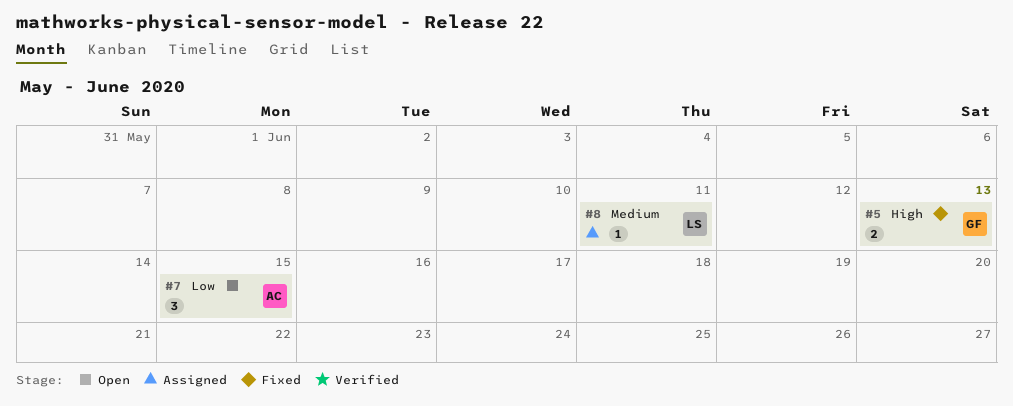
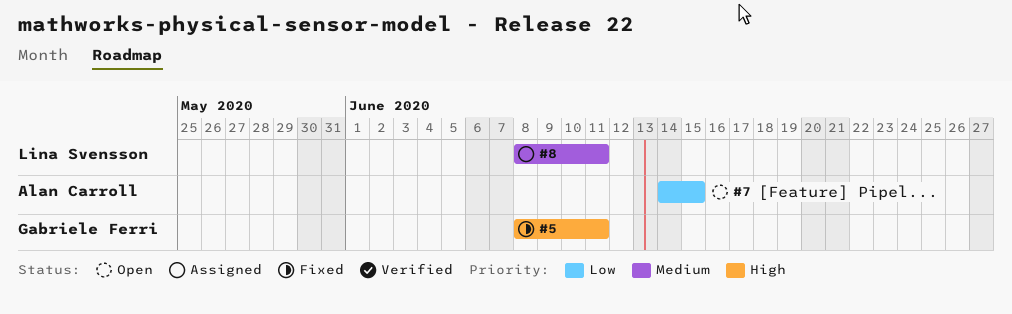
#5, due: Jun 13 -> Jun 11

